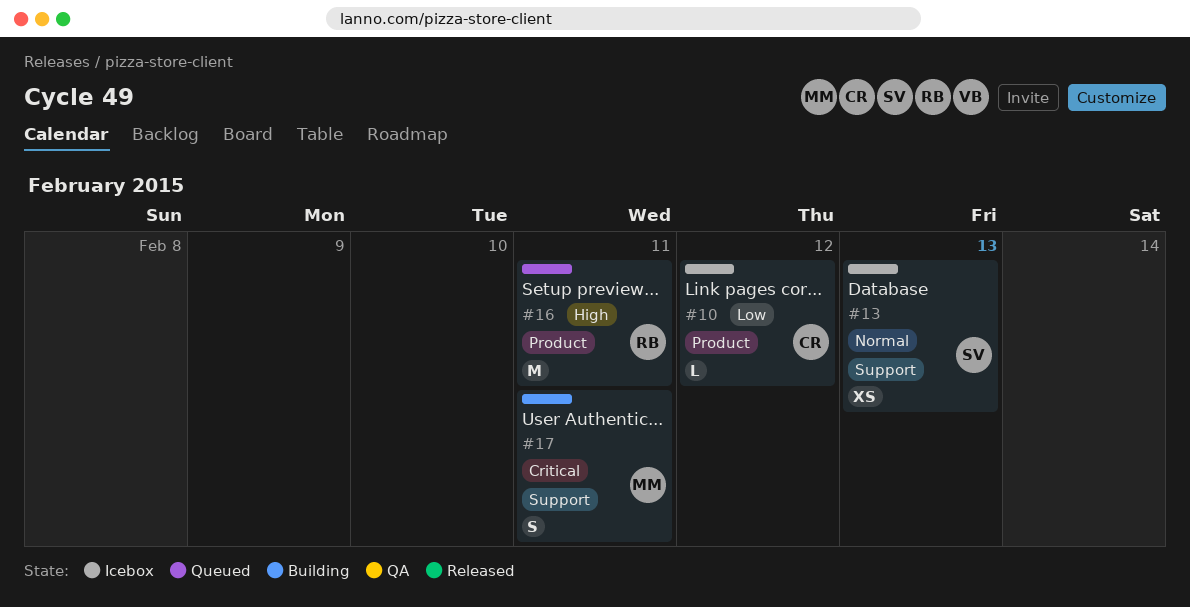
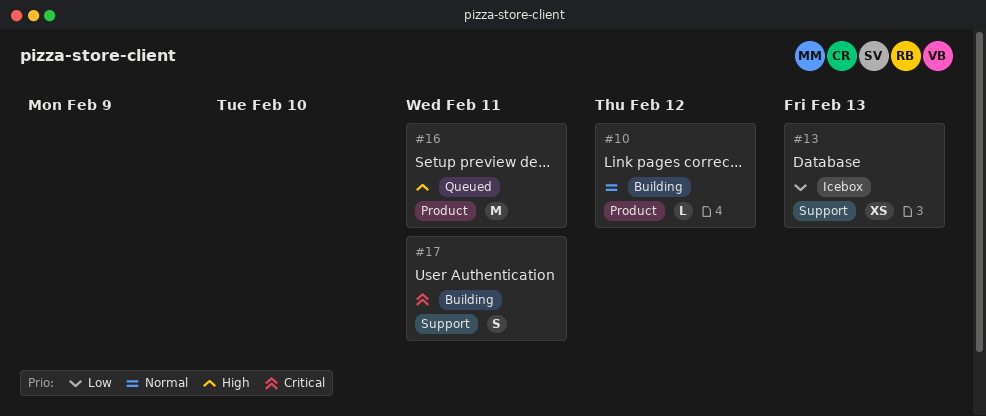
#10, status: Icebox -> Building
#10, priority: Low -> Normal
#13, priority: Normal -> Low

